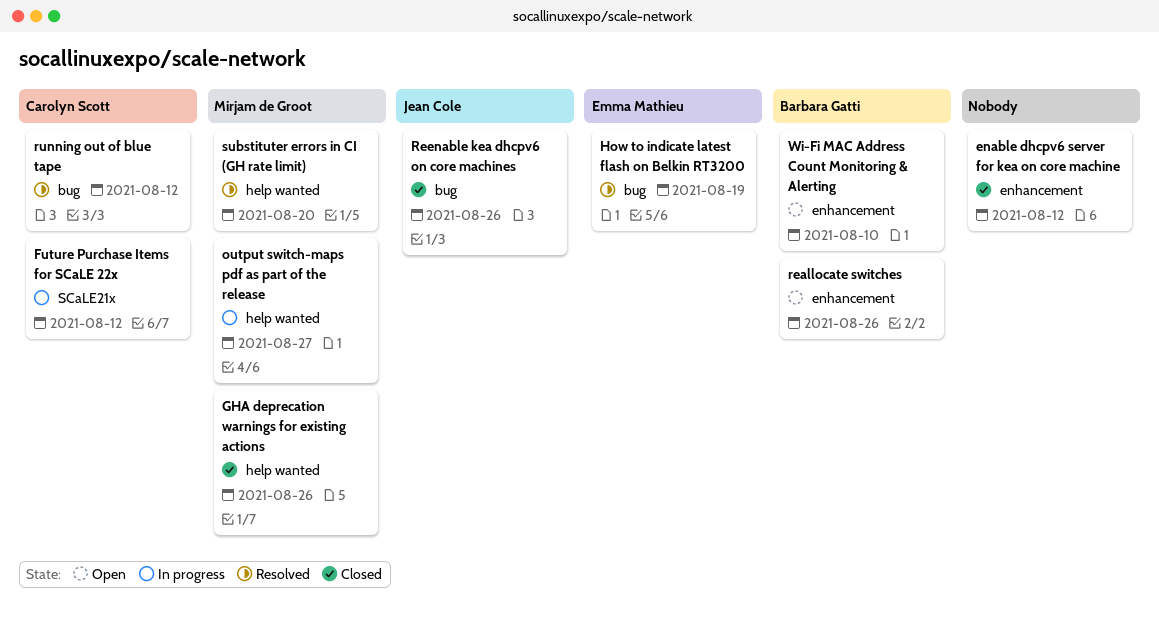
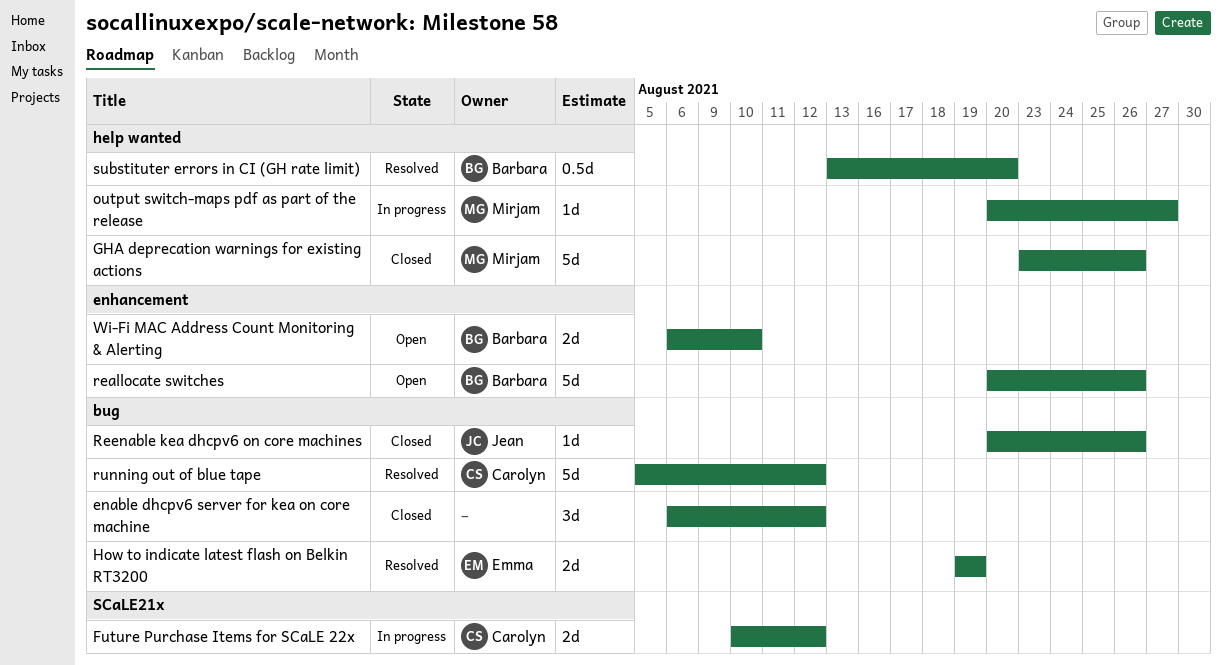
enable dhcpv6 server for kea on core machine, label: enhancement -> bug
substituter errors in CI (GH rate limit), owner: Mirjam de Groot -> Barbara Gatti

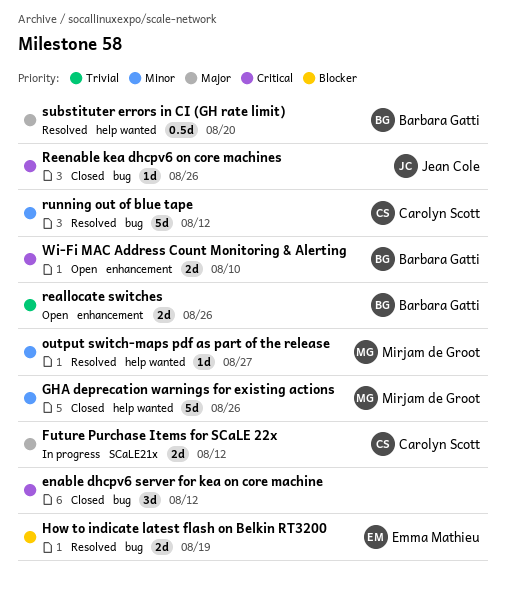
output switch-maps pdf as part of the release, status: In progress -> Resolved
reallocate switches, estimate: 5d -> 2d

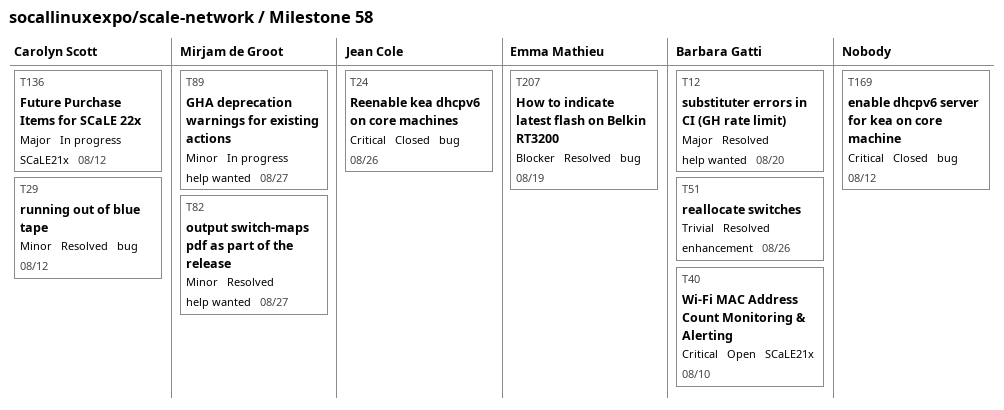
GHA deprecation warnings for existing actions, status: Closed -> In progress
GHA deprecation warnings for existing actions, due: Aug 26 -> Aug 27
reallocate switches, status: Open -> Resolved
Wi-Fi MAC Address Count Monitoring & Alerting, label: enhancement -> SCaLE21x

